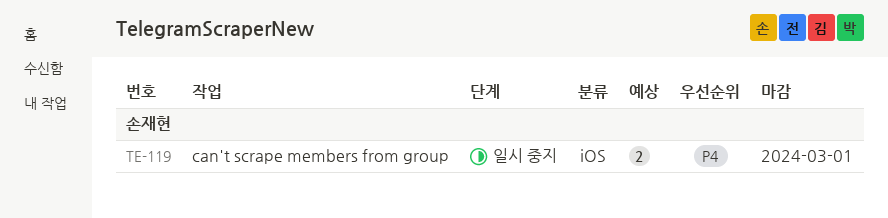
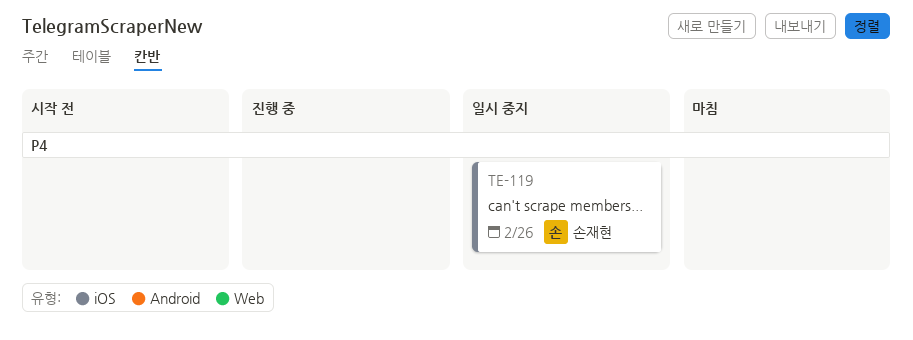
TE-119, due: Mar 1 -> Feb 26

